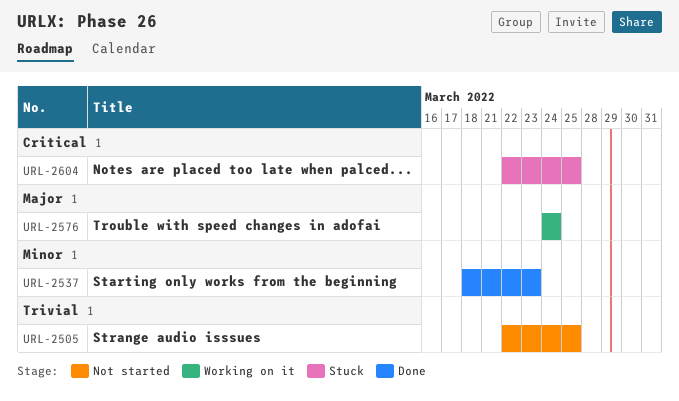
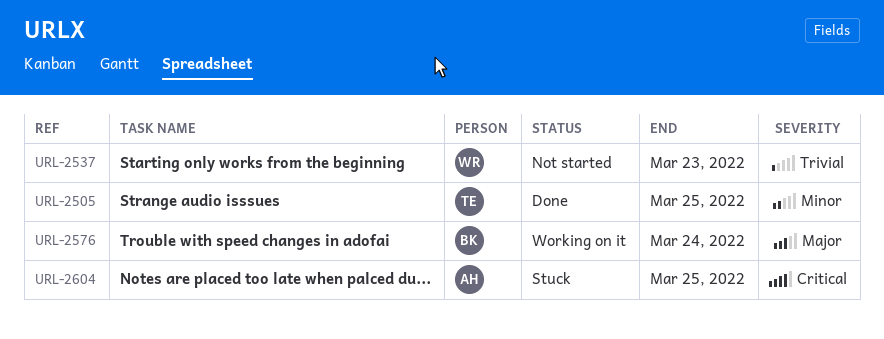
URL-2505, status: Not started -> Done
URL-2505, priority: Trivial -> Minor
URL-2537, status: Done -> Not started
URL-2537, priority: Minor -> Trivial

